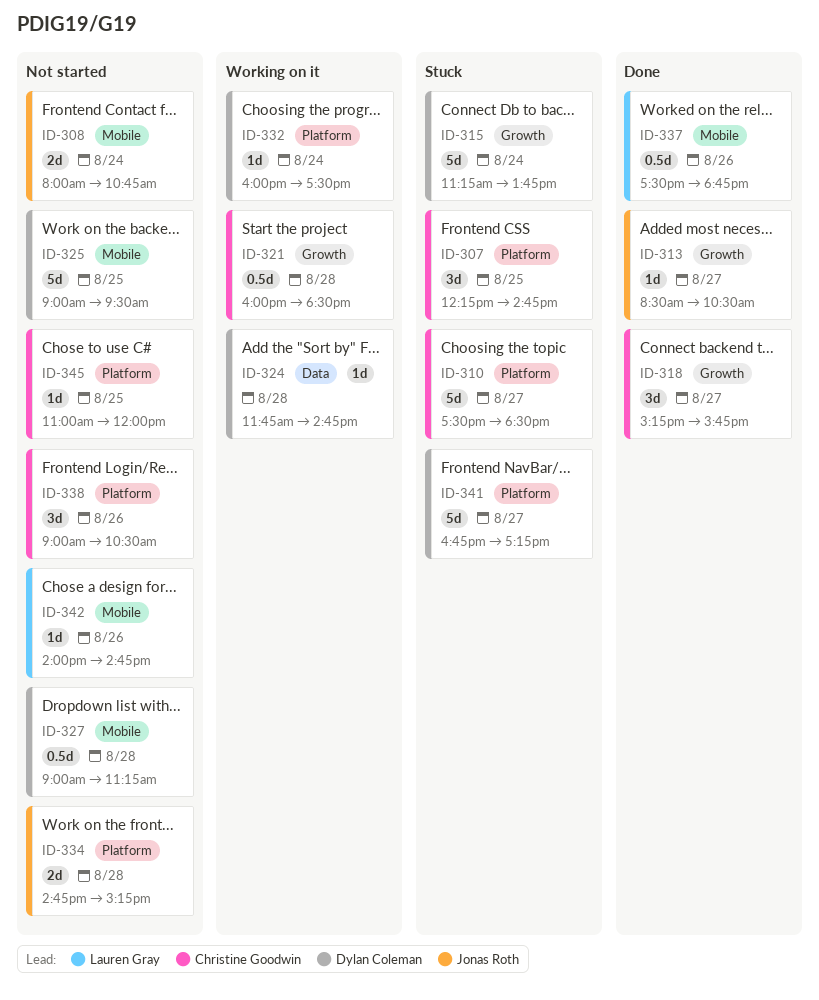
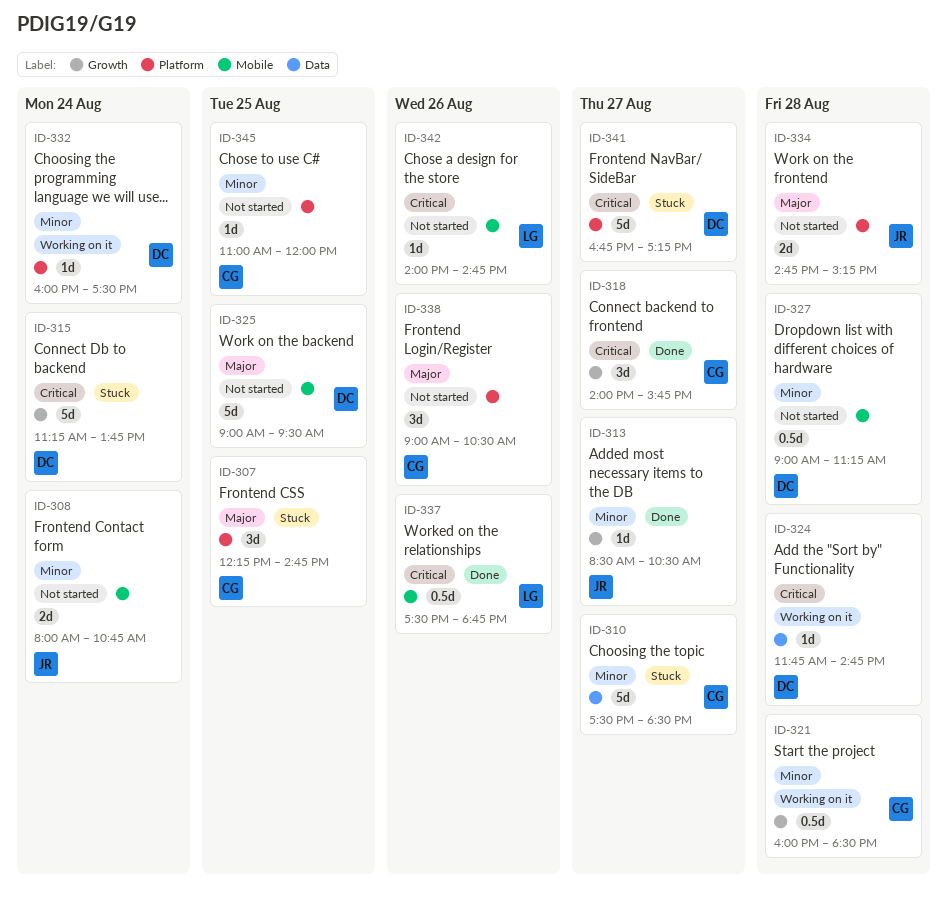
ID-310, label: Platform -> Data
ID-318, begins: 15:15 -> 14:00

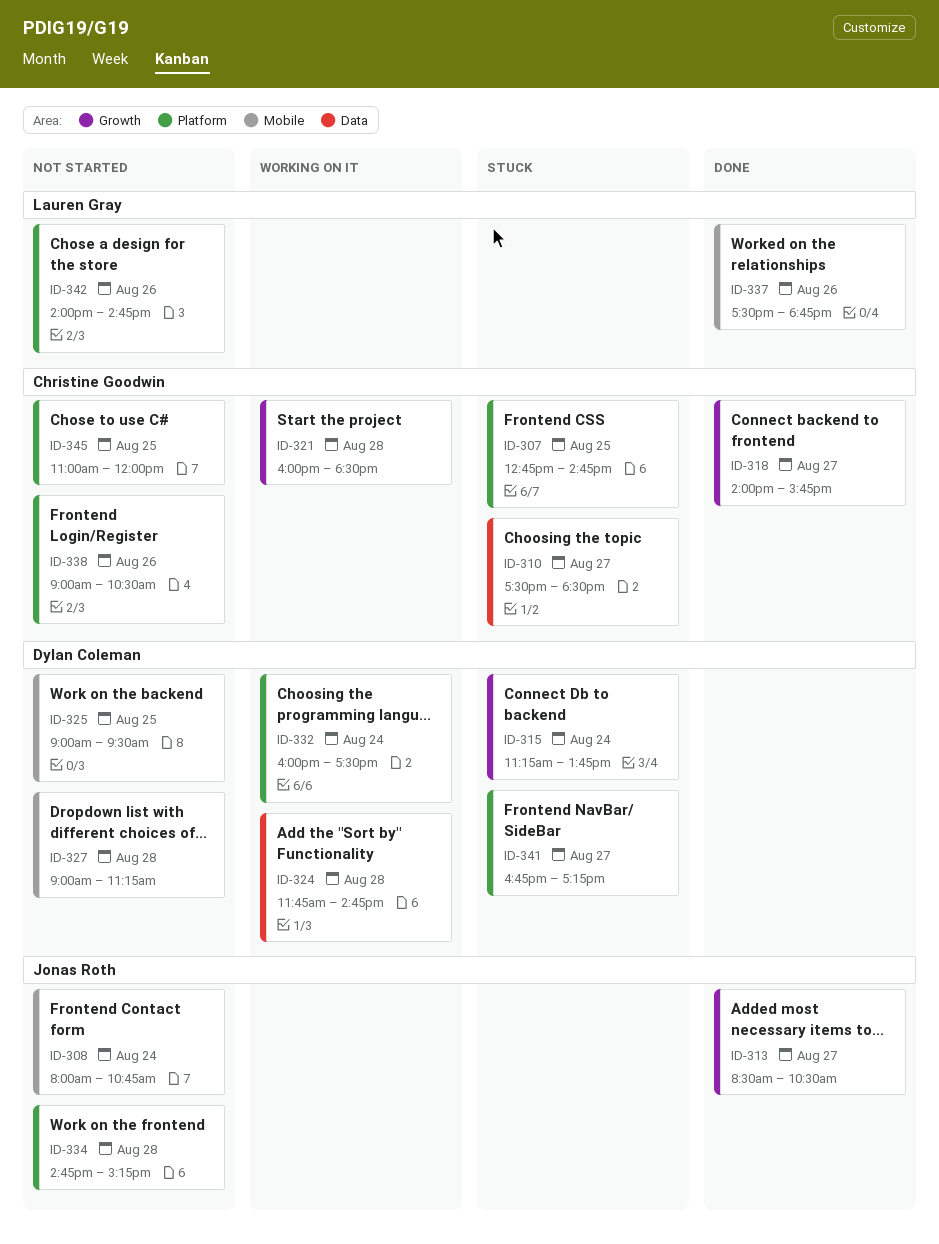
ID-307, begins: 12:15 -> 12:45
ID-342, label: Mobile -> Platform

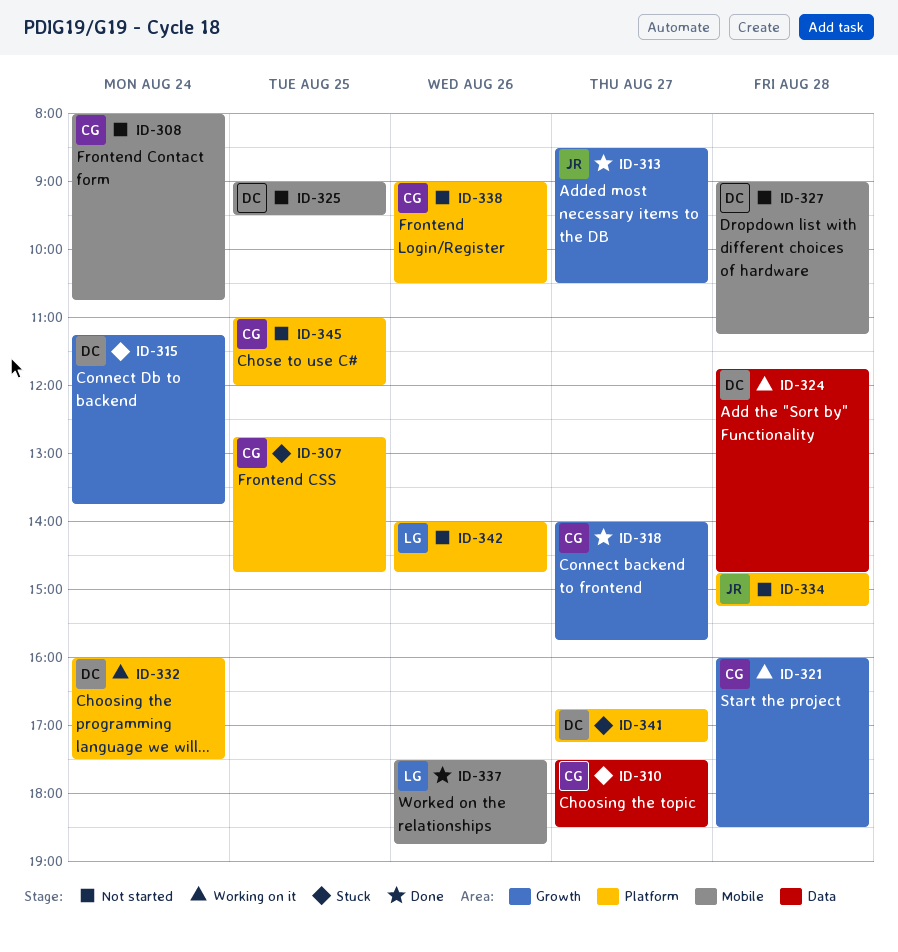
ID-308, owner: Jonas Roth -> Christine Goodwin

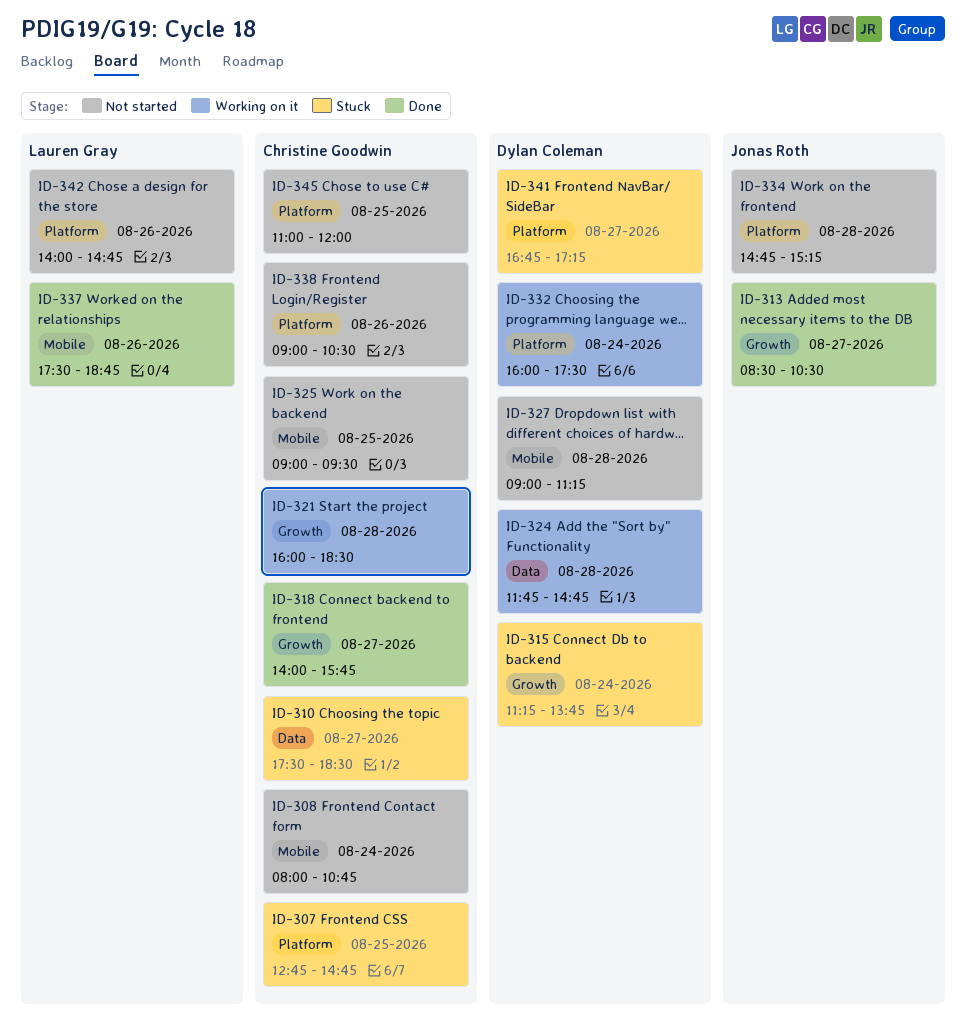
ID-325, owner: Dylan Coleman -> Christine Goodwin

